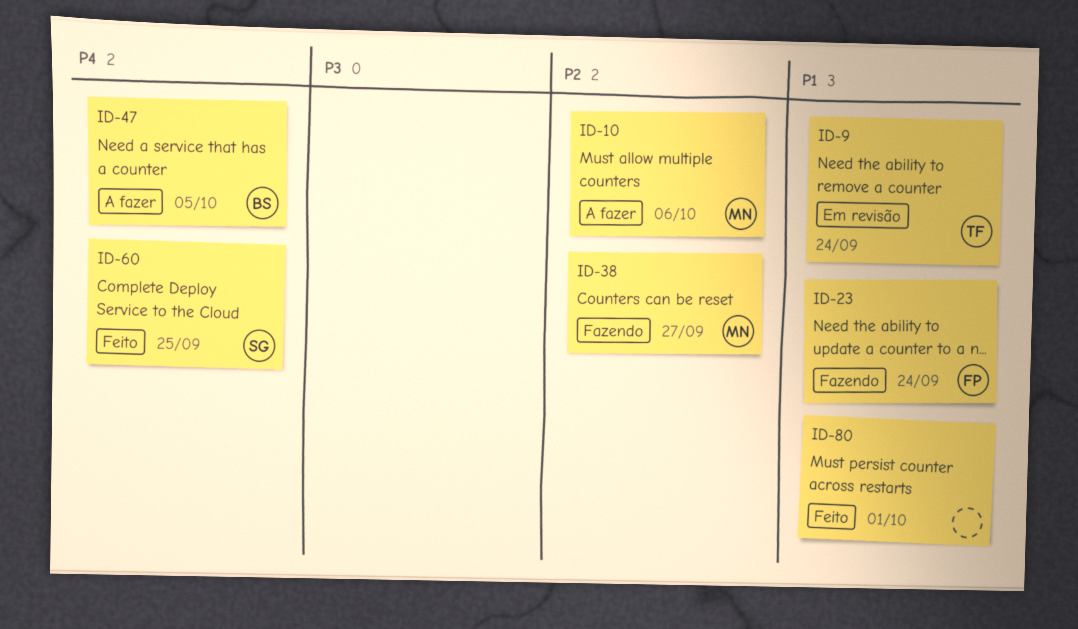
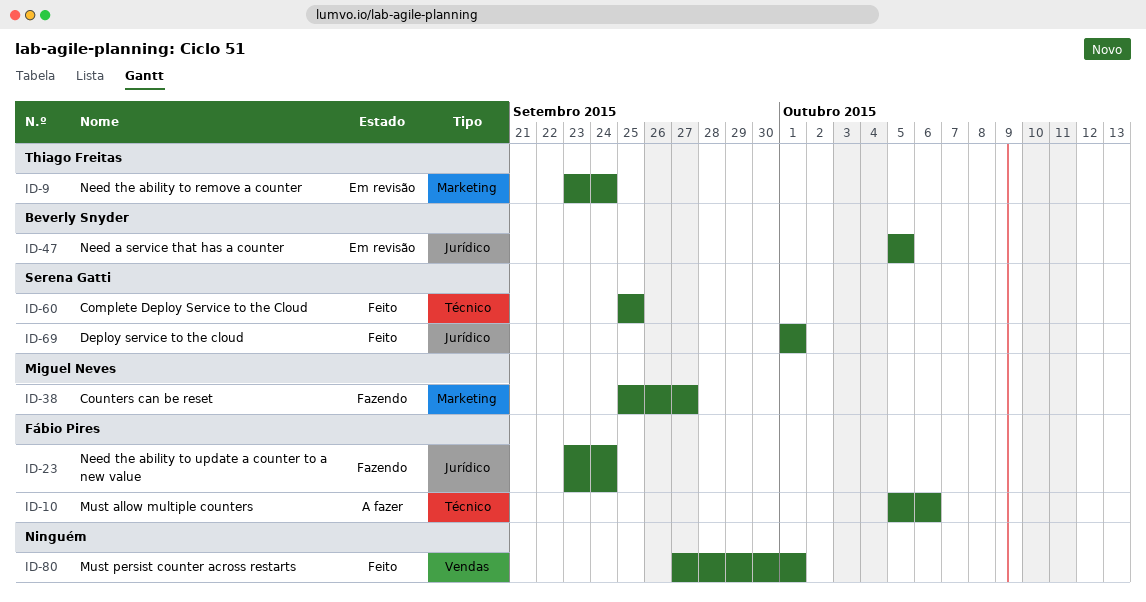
ID-10, owner: Miguel Neves -> Fábio Pires
ID-47, status: A fazer -> Em revisão
ID-69: none -> present

